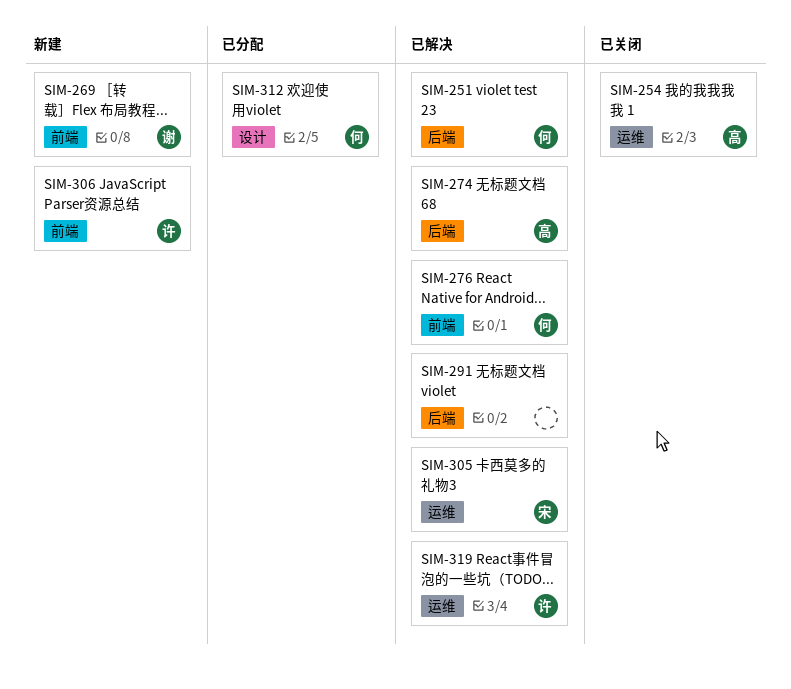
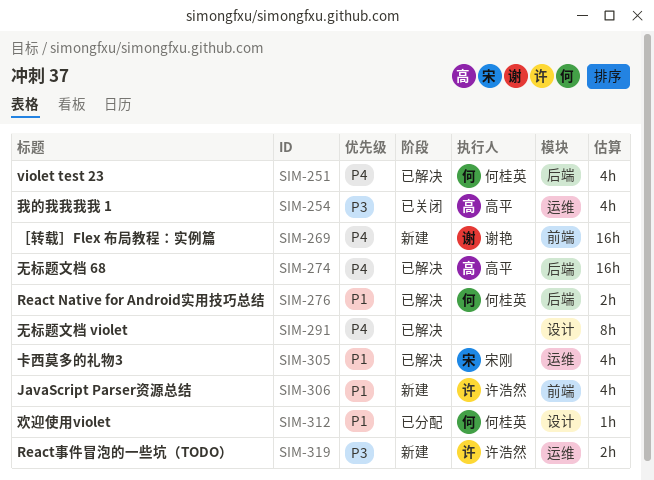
SIM-276, label: 前端 -> 后端
SIM-291, label: 后端 -> 设计
SIM-319, status: 已解决 -> 新建

